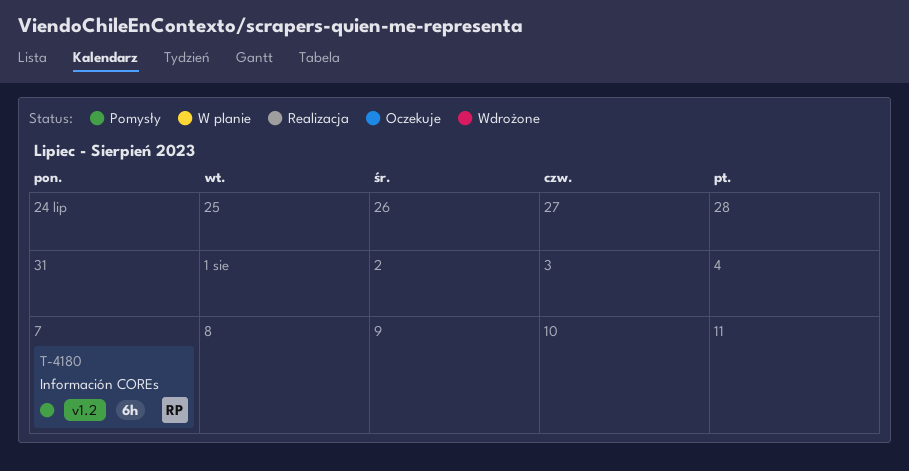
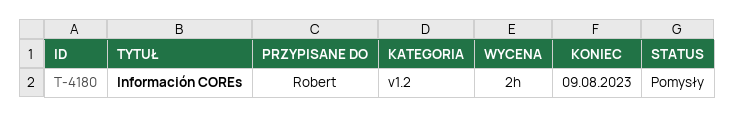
T-4180, estimate: 6h -> 2h
T-4180, due: Aug 7 -> Aug 9

